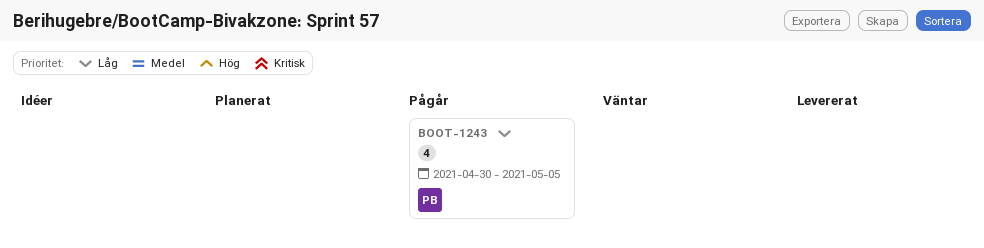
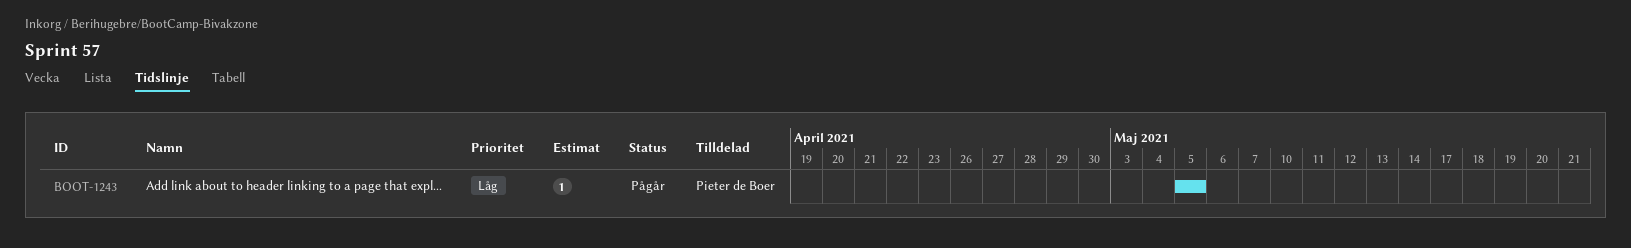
BOOT-1243, estimate: 4 -> 1
BOOT-1243, start: Apr 30 -> May 5

